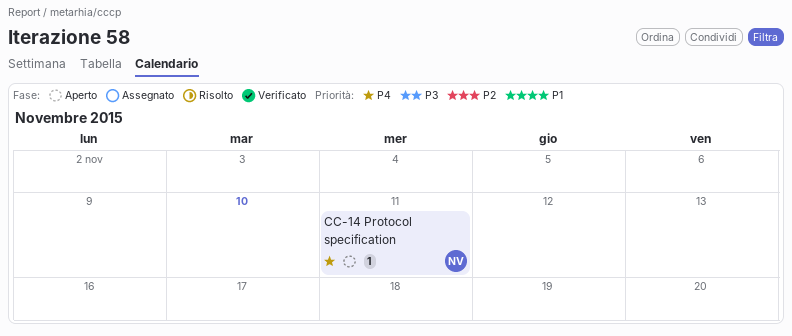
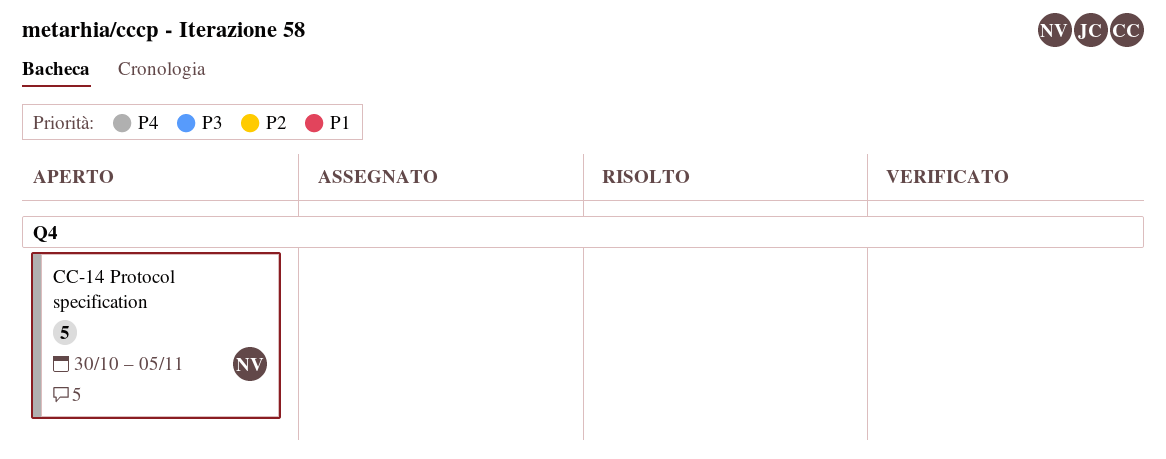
CC-14, estimate: 1 -> 5
CC-14, due: Nov 11 -> Nov 5

